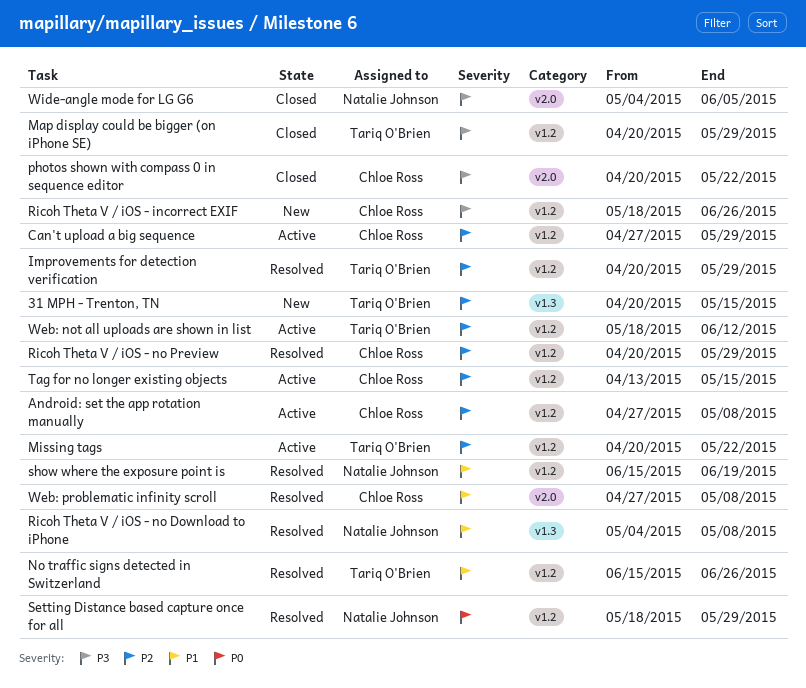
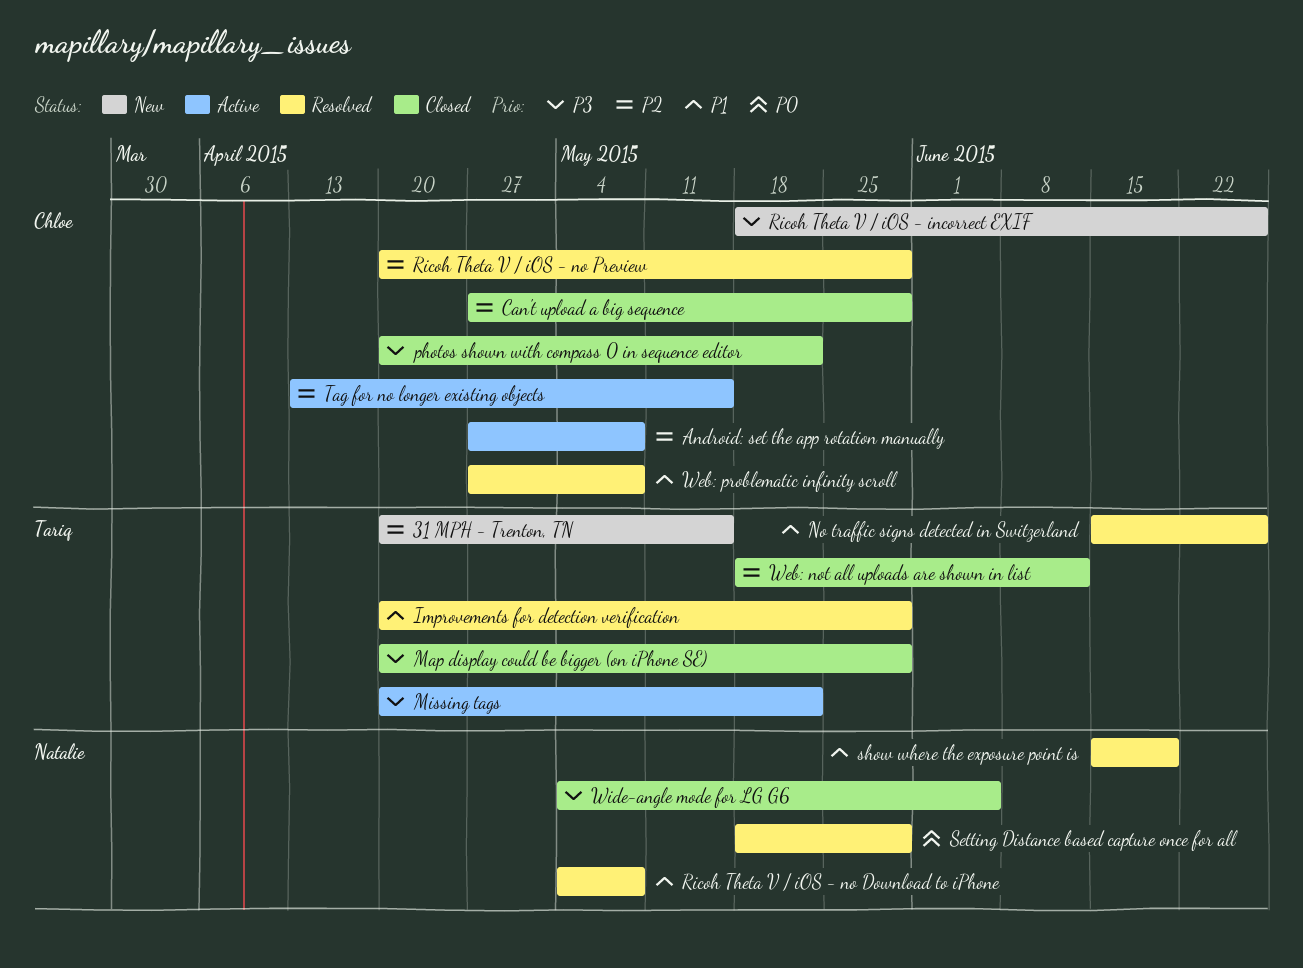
Can't upload a big sequence, status: Active -> Closed
Improvements for detection verification, priority: P2 -> P1
Missing tags, priority: P2 -> P3
Web: not all uploads are shown in list, status: Active -> Closed

